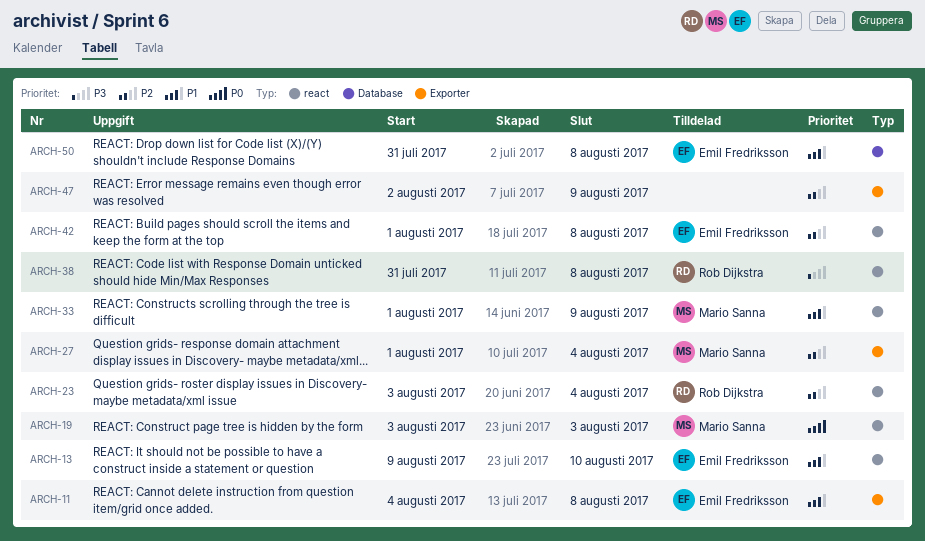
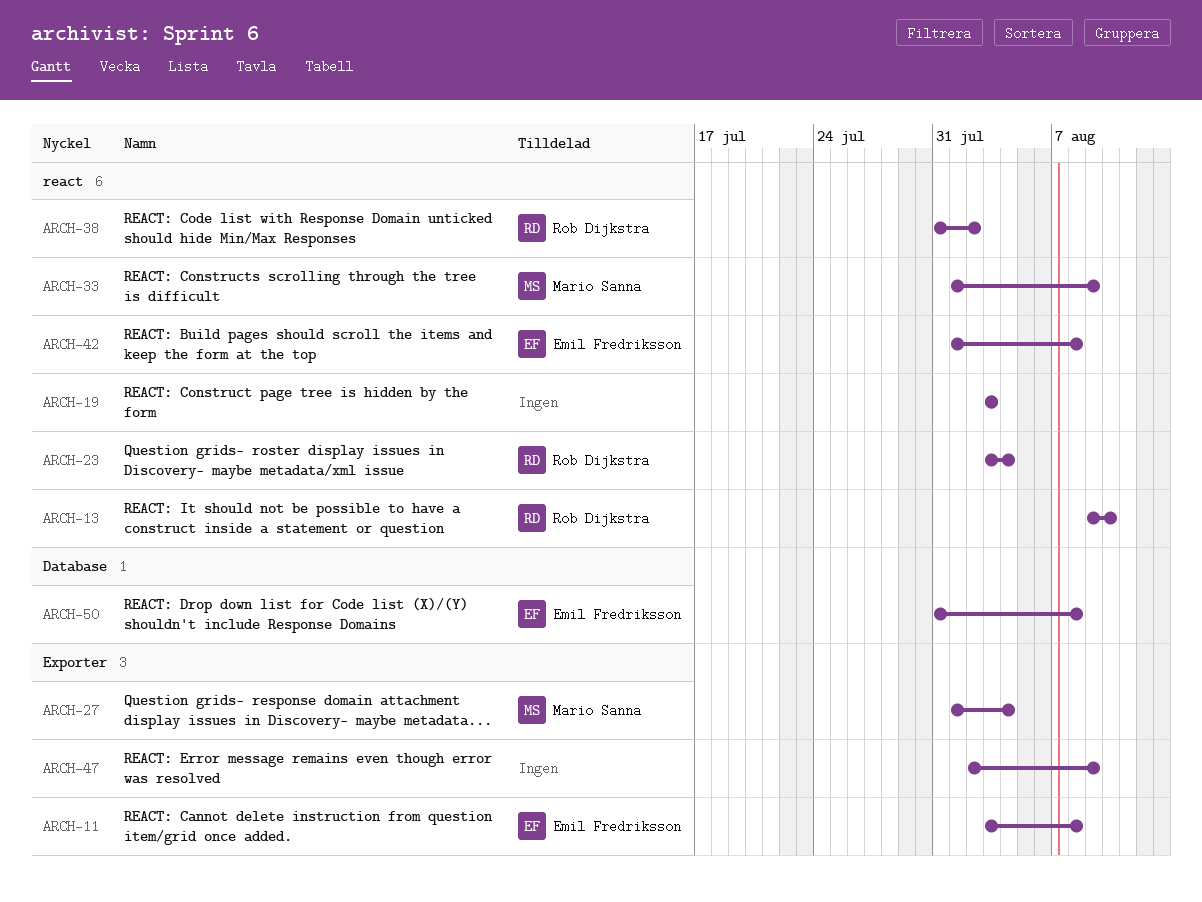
ARCH-11, start: Aug 4 -> Aug 3
ARCH-13, owner: Emil Fredriksson -> Rob Dijkstra
ARCH-19, owner: Mario Sanna -> none
ARCH-38, due: Aug 8 -> Aug 2

